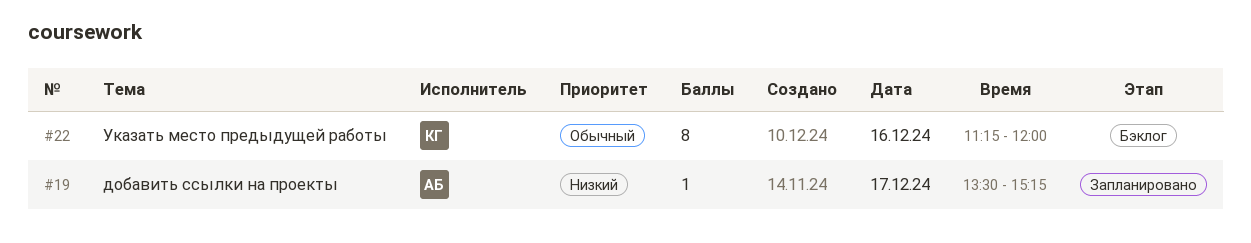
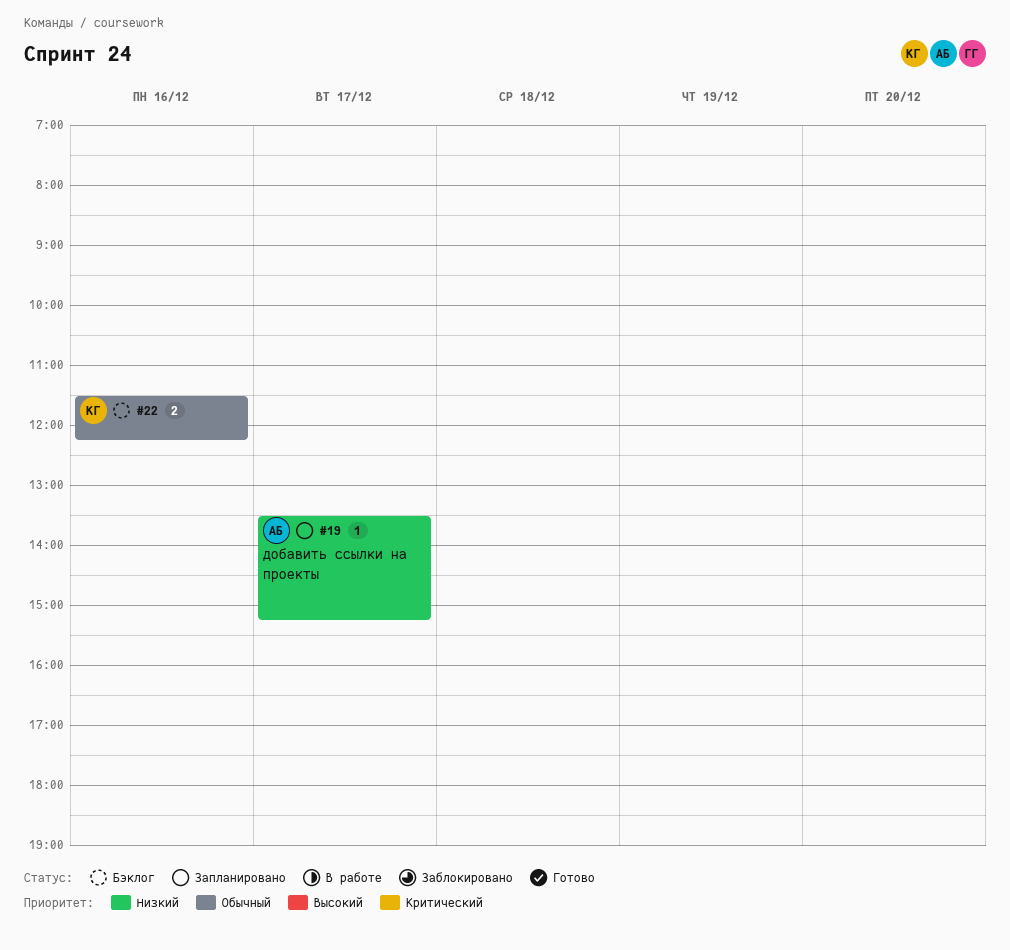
#22, estimate: 8 -> 2
#22, begins: 11:15 -> 11:30
#22, ends: 12:00 -> 12:15

